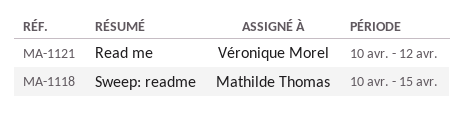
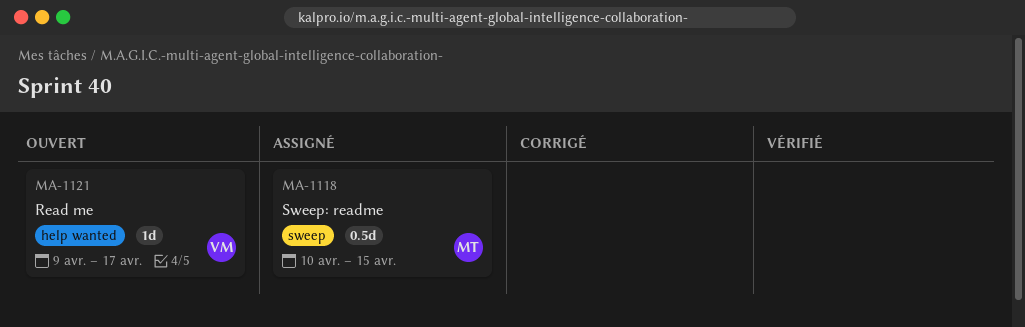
MA-1121, start: Apr 10 -> Apr 9
MA-1121, due: Apr 12 -> Apr 17

